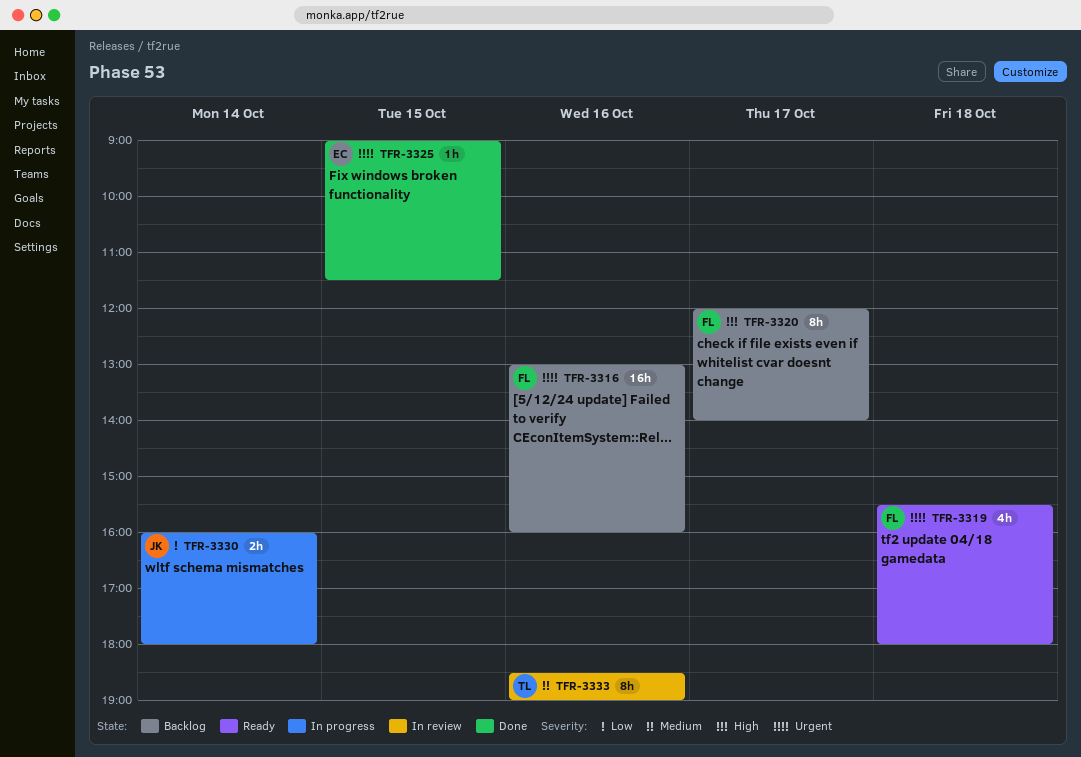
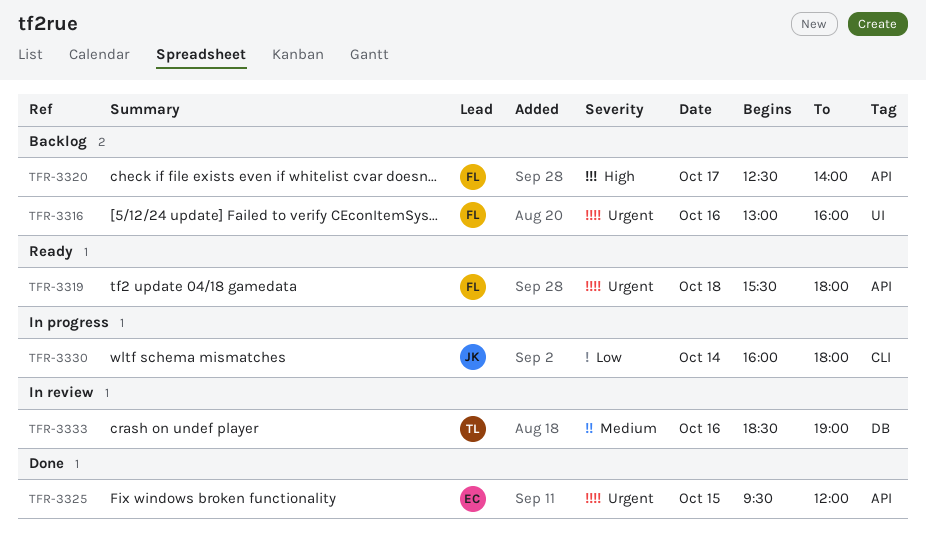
TFR-3320, begins: 12:00 -> 12:30
TFR-3325, begins: 09:00 -> 09:30
TFR-3325, ends: 11:30 -> 12:00

